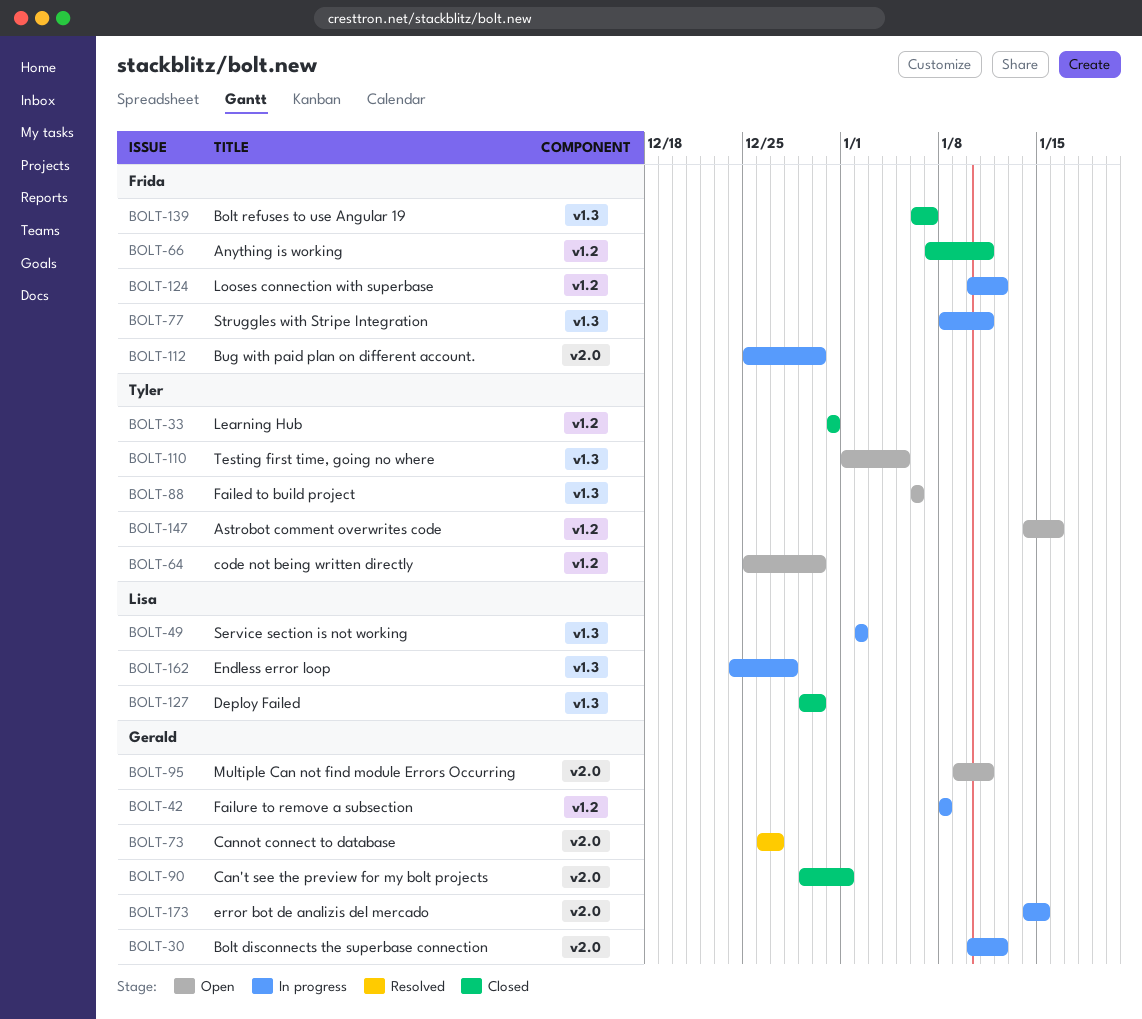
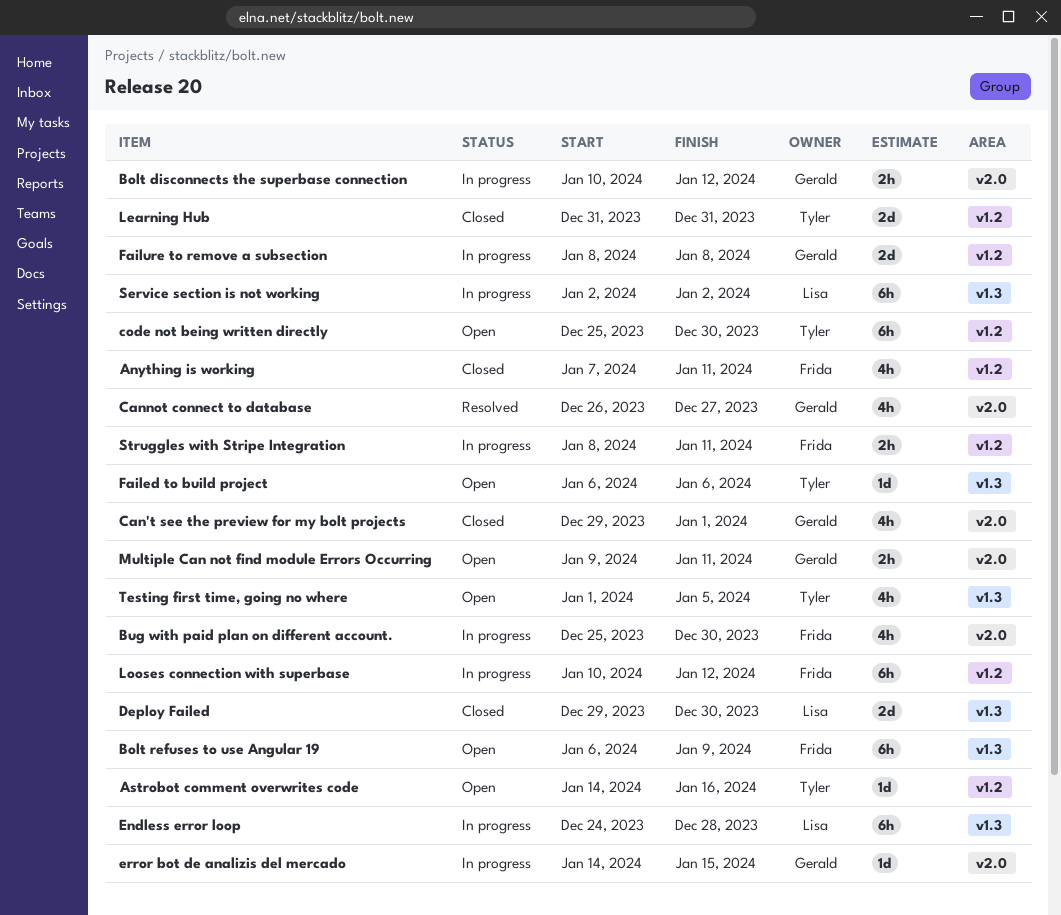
Bolt refuses to use Angular 19, status: Closed -> Open
Bolt refuses to use Angular 19, due: Jan 7 -> Jan 9
Struggles with Stripe Integration, label: v1.3 -> v1.2

